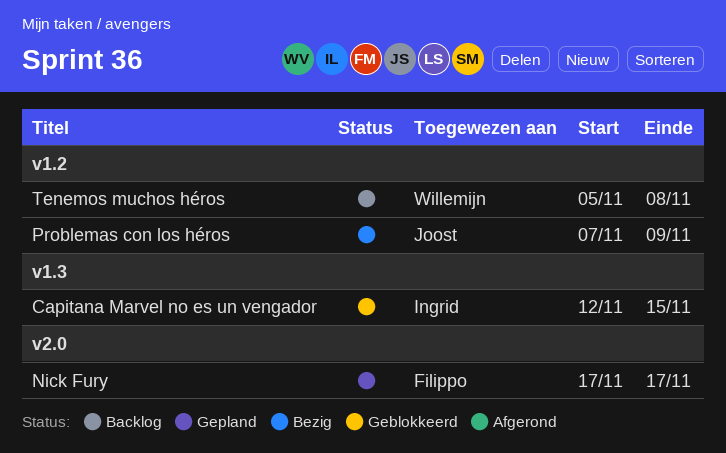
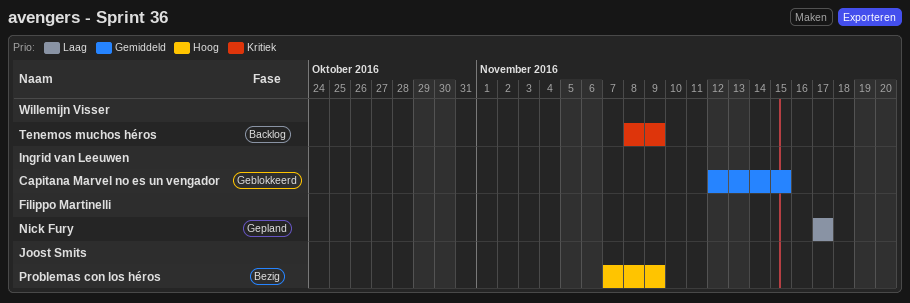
Tenemos muchos héros, start: Nov 5 -> Nov 8
Tenemos muchos héros, due: Nov 8 -> Nov 9

